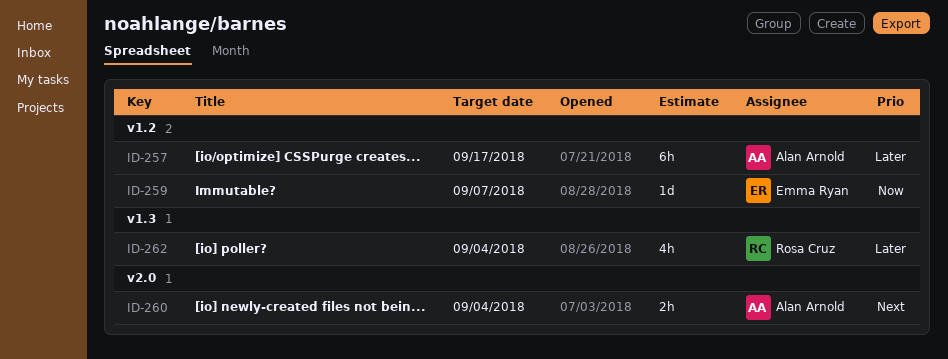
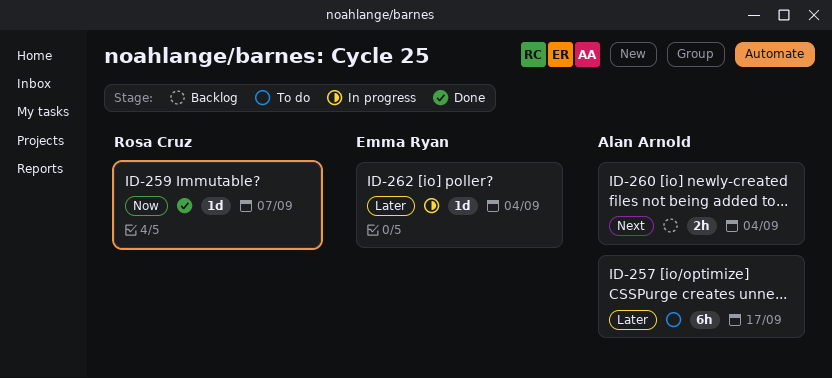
ID-259, owner: Emma Ryan -> Rosa Cruz
ID-262, owner: Rosa Cruz -> Emma Ryan
ID-262, estimate: 4h -> 1d

